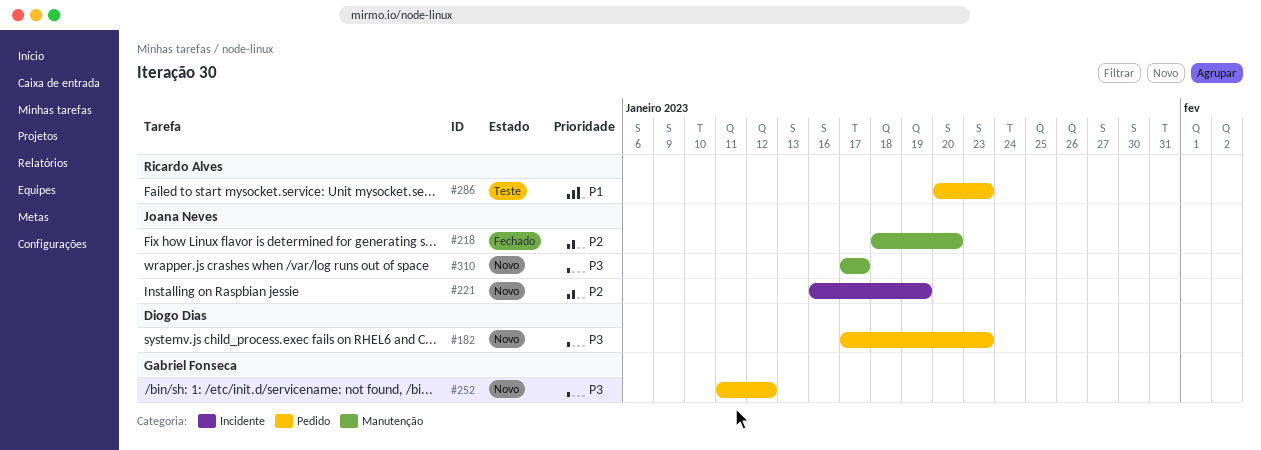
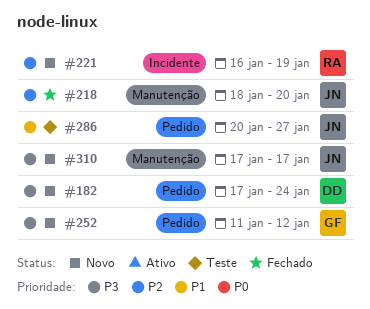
#182, due: Jan 23 -> Jan 24
#221, owner: Joana Neves -> Ricardo Alves
#286, owner: Ricardo Alves -> Joana Neves
#286, due: Jan 23 -> Jan 27

